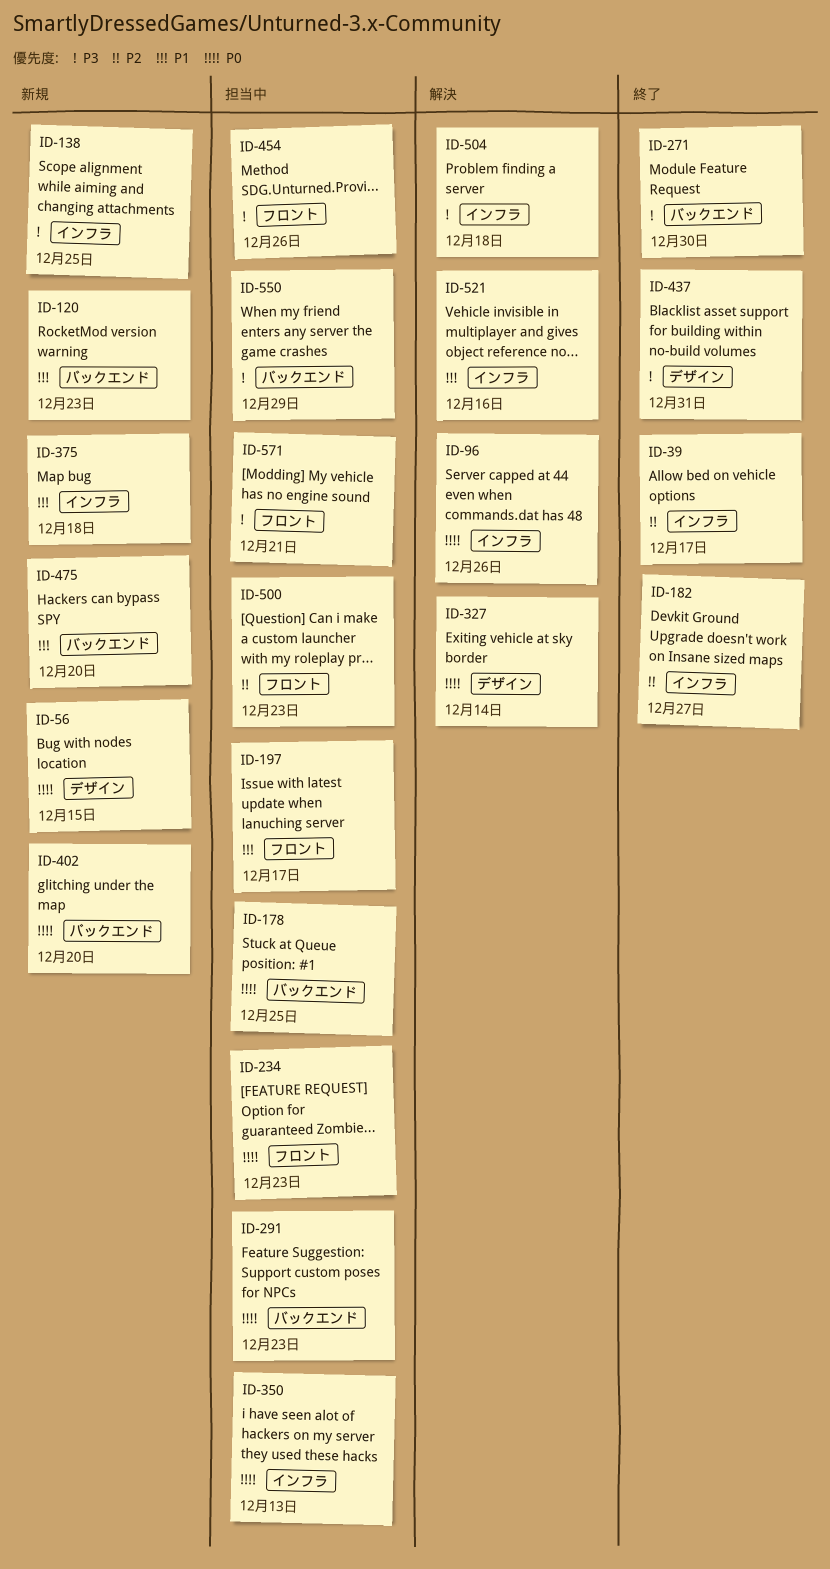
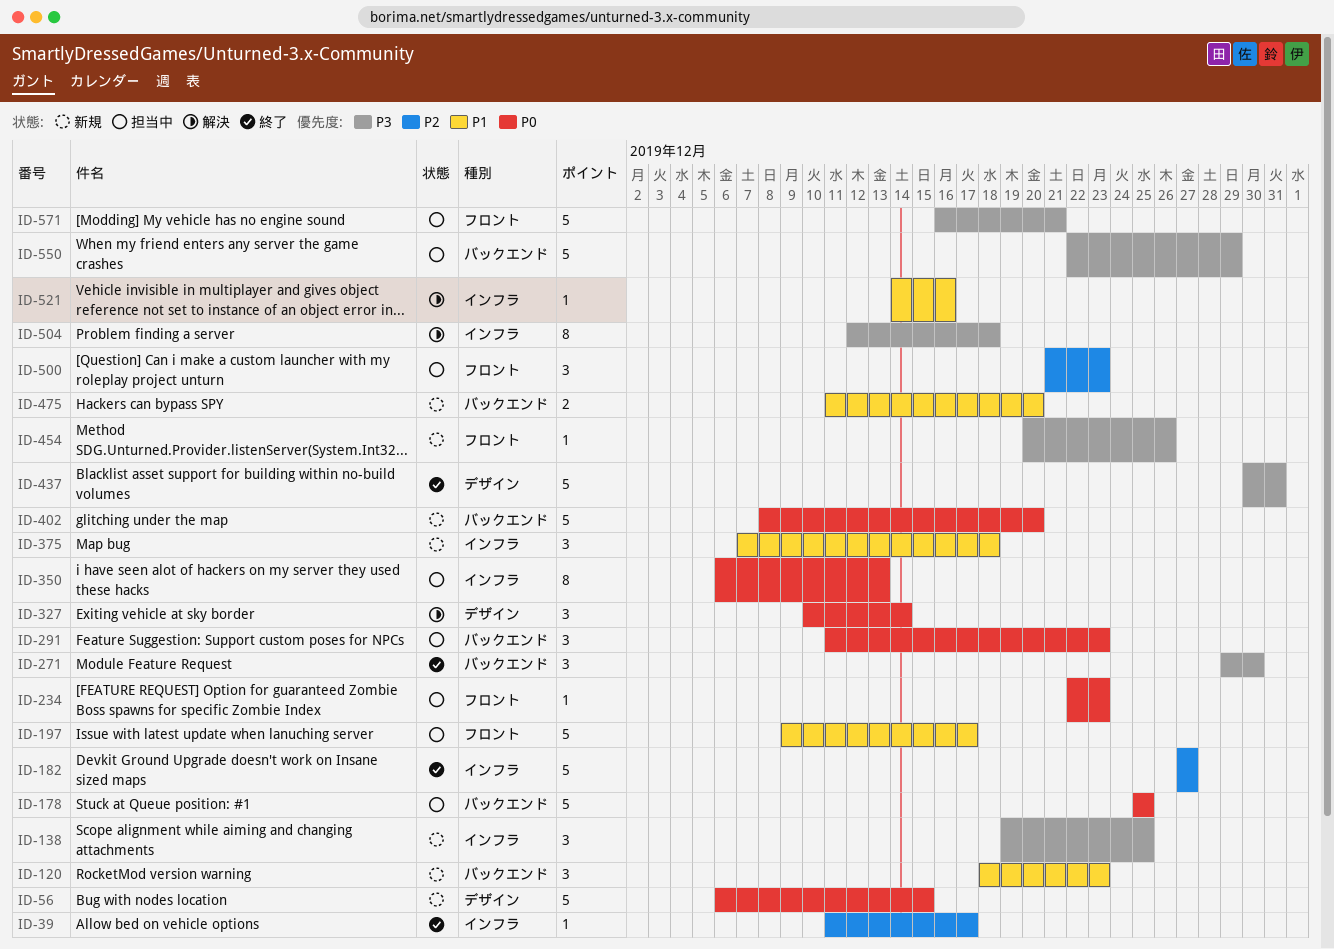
ID-96: present -> none
ID-454, status: 担当中 -> 新規

